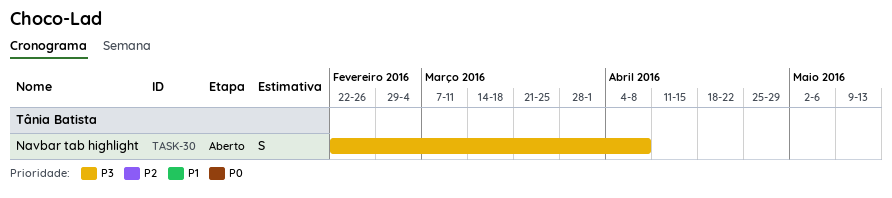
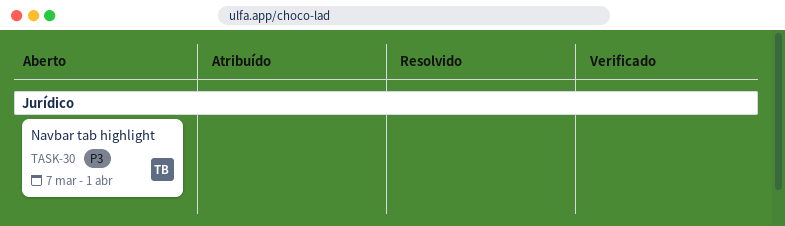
TASK-30, start: Feb 22 -> Mar 7
TASK-30, due: Apr 8 -> Apr 1

